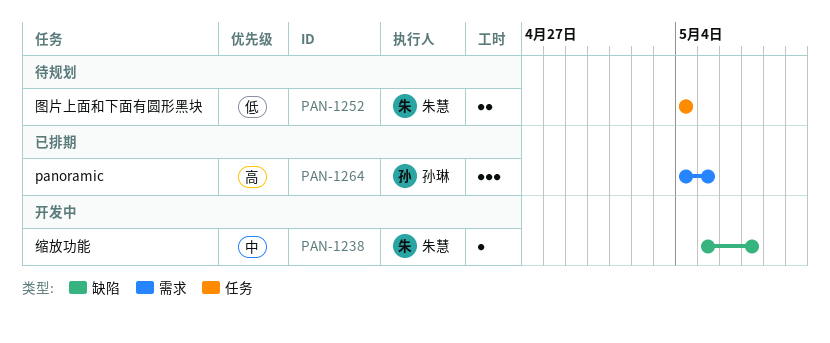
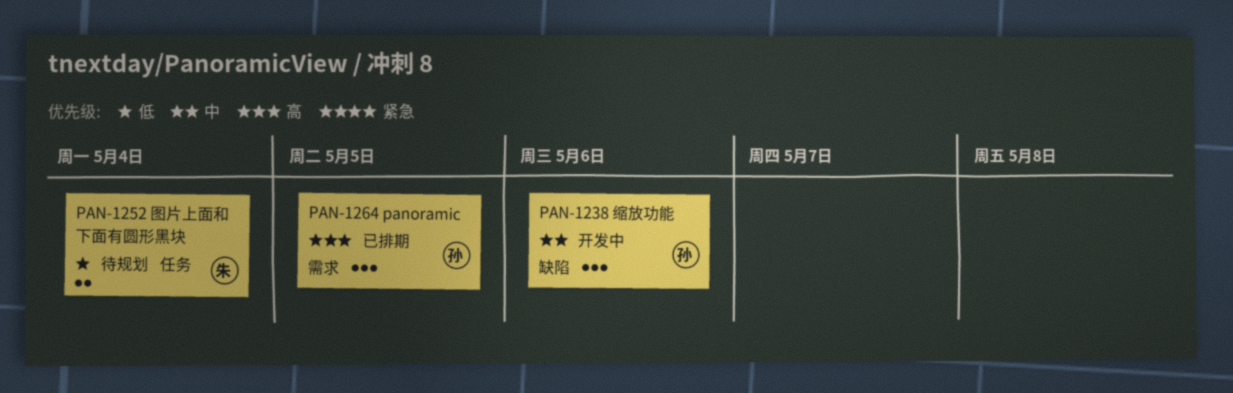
PAN-1238, owner: 朱慧 -> 孙琳
PAN-1238, estimate: 1 -> 3
PAN-1238, due: May 7 -> May 6

